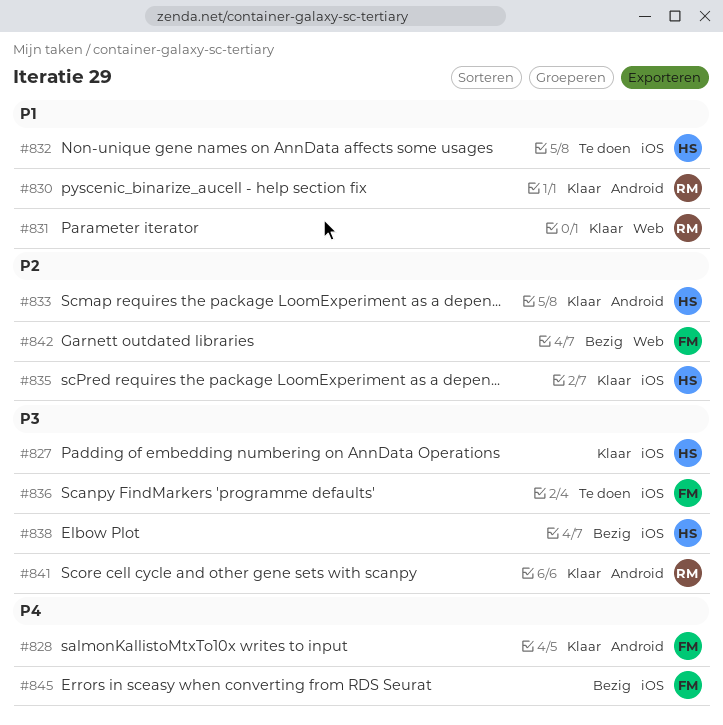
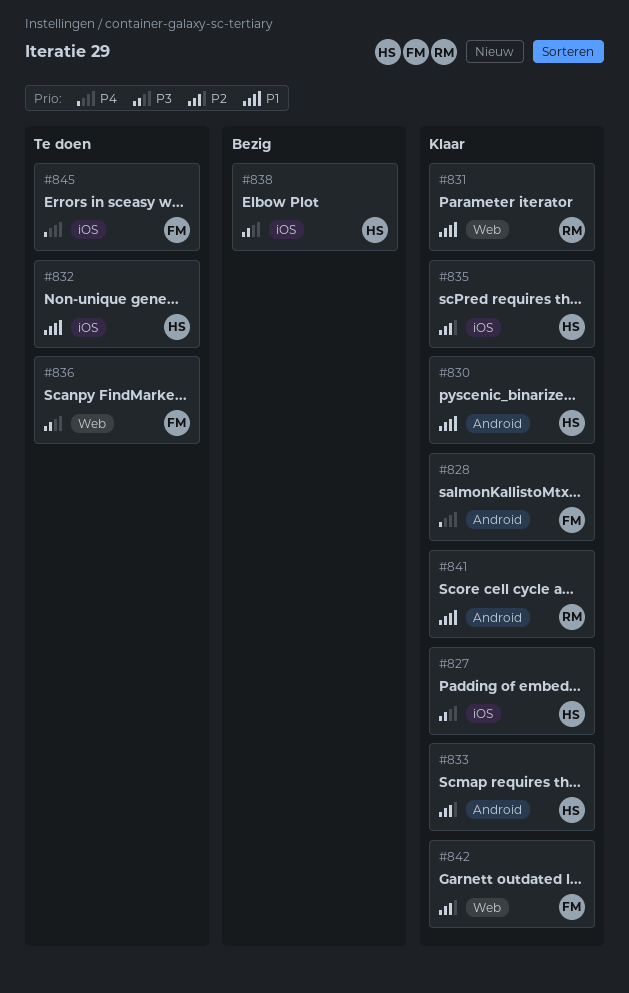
#830, owner: RM -> HS
#836, label: iOS -> Web
#841, priority: P3 -> P1
#842, status: Bezig -> Klaar
#845, status: Bezig -> Te doen

